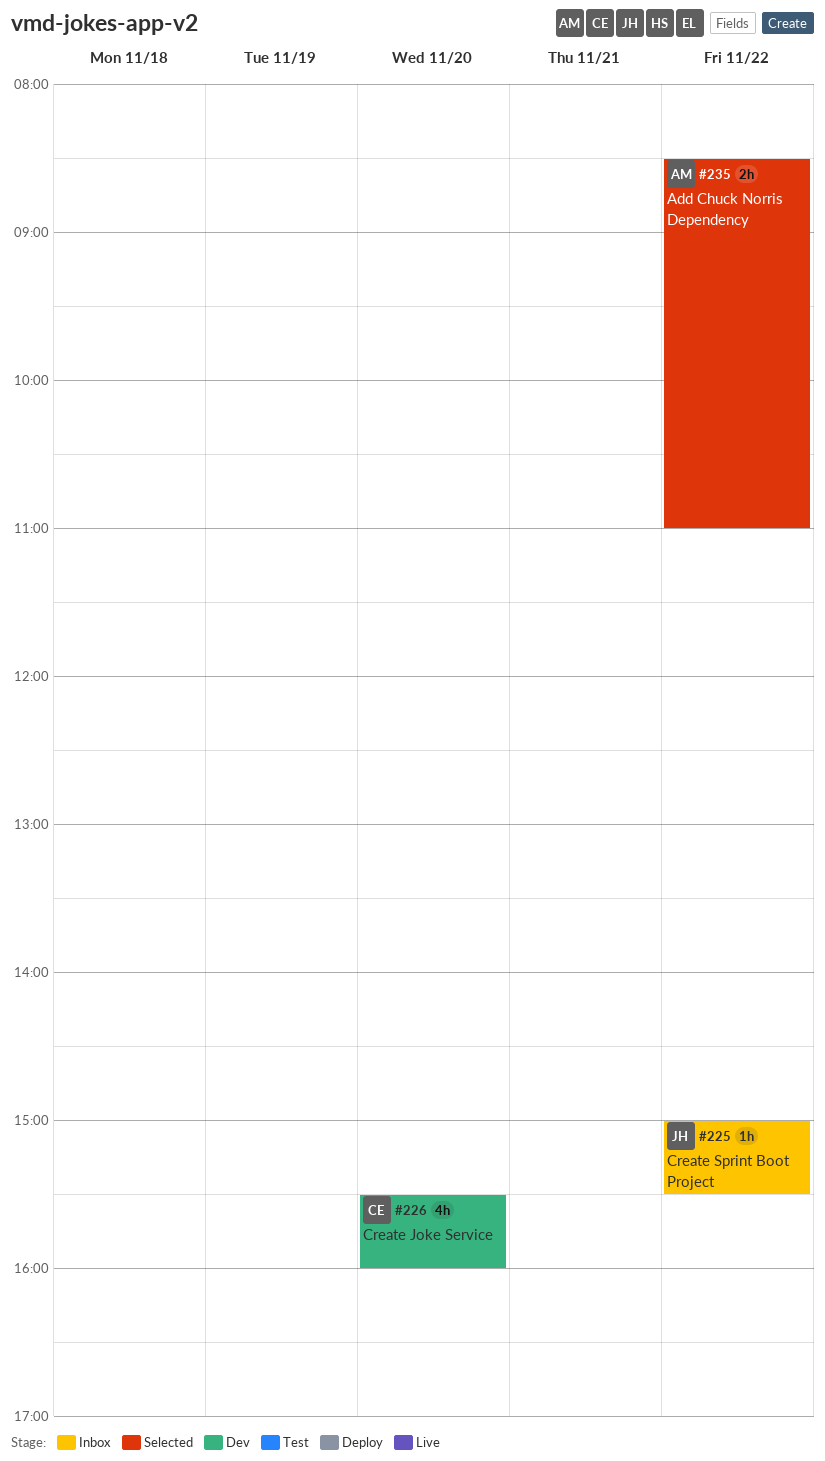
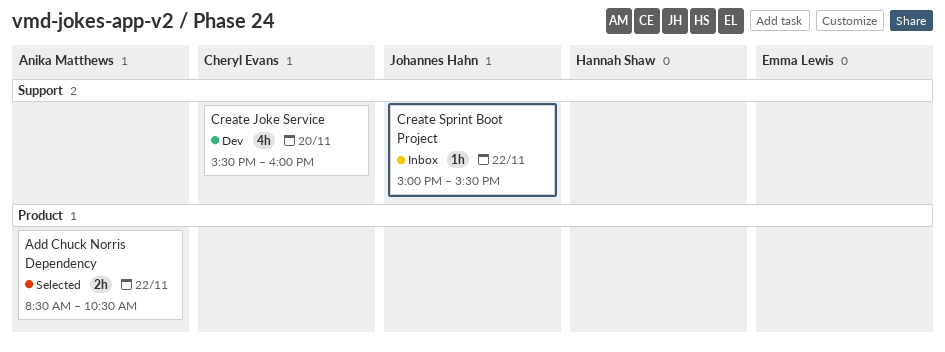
Add Chuck Norris Dependency, ends: 11:00 -> 10:30

